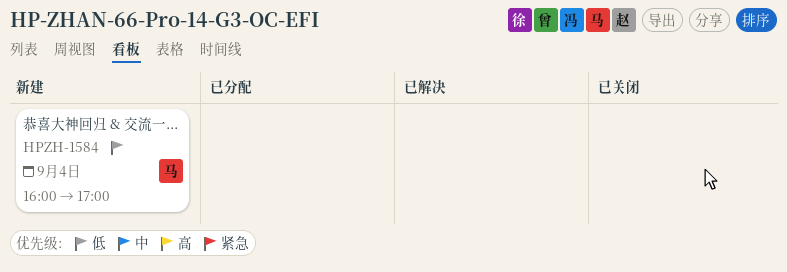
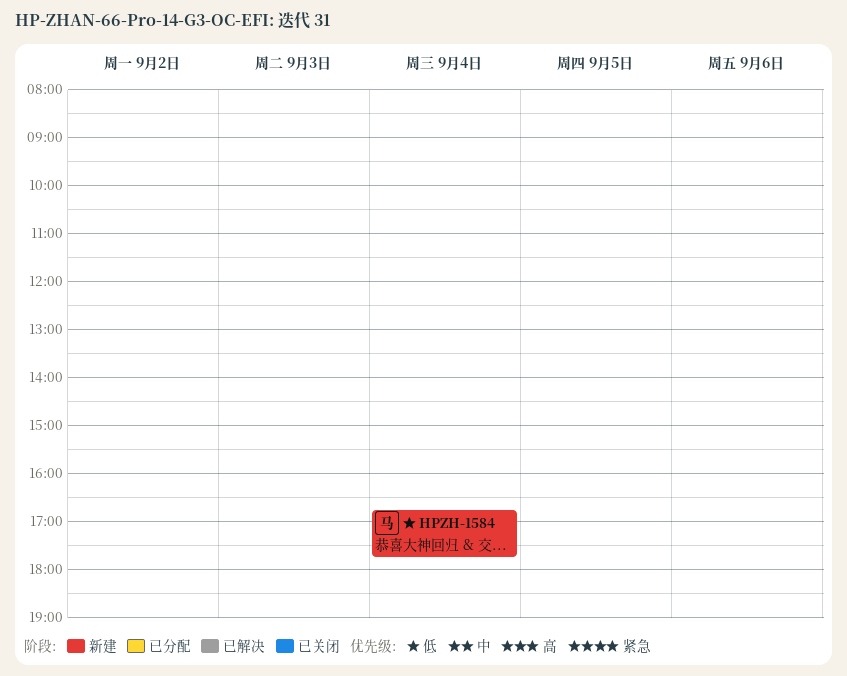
HPZH-1584, begins: 16:00 -> 16:45
HPZH-1584, ends: 17:00 -> 17:45

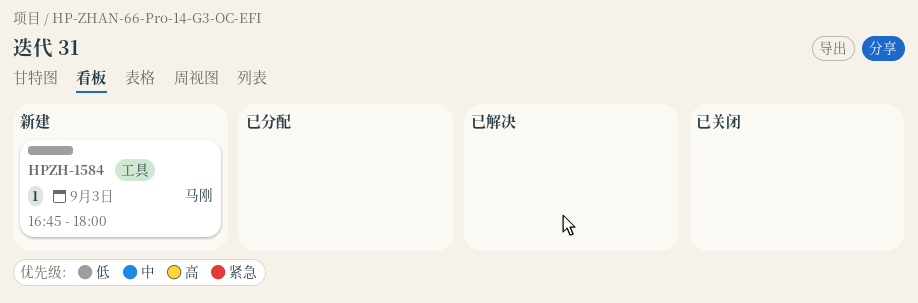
HPZH-1584, day: Sep 4 -> Sep 3
HPZH-1584, ends: 17:45 -> 18:00

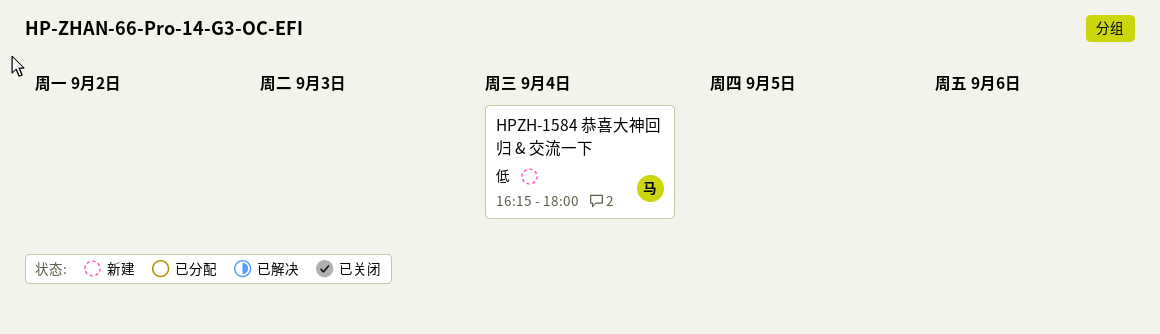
HPZH-1584, day: Sep 3 -> Sep 4
HPZH-1584, begins: 16:45 -> 16:15

